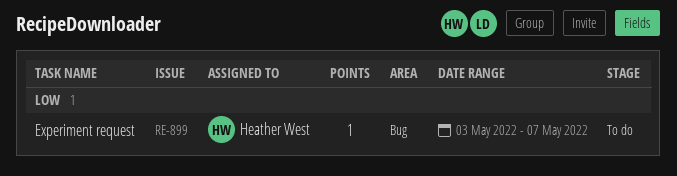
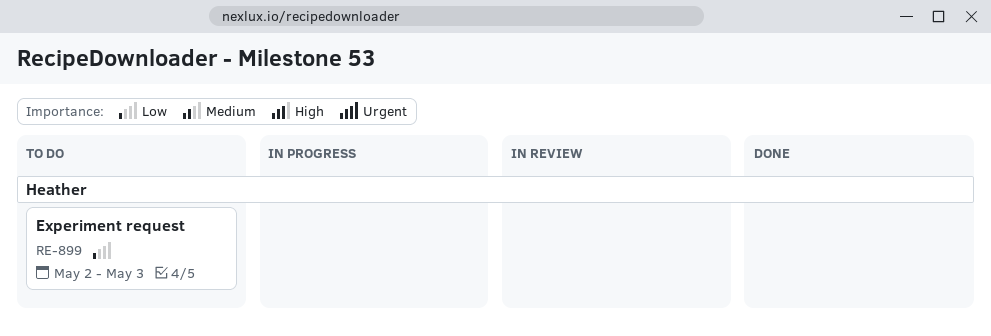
RE-899, start: May 3 -> May 2
RE-899, due: May 7 -> May 3

